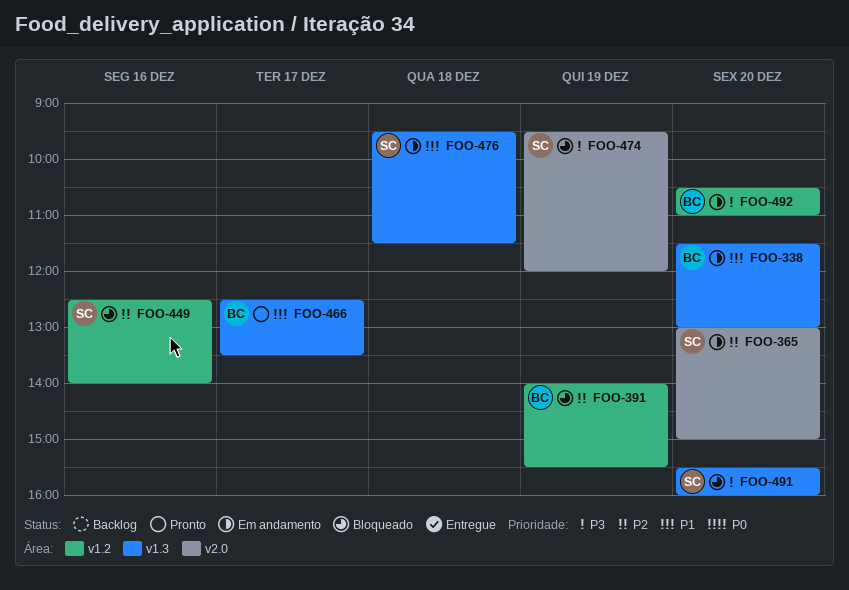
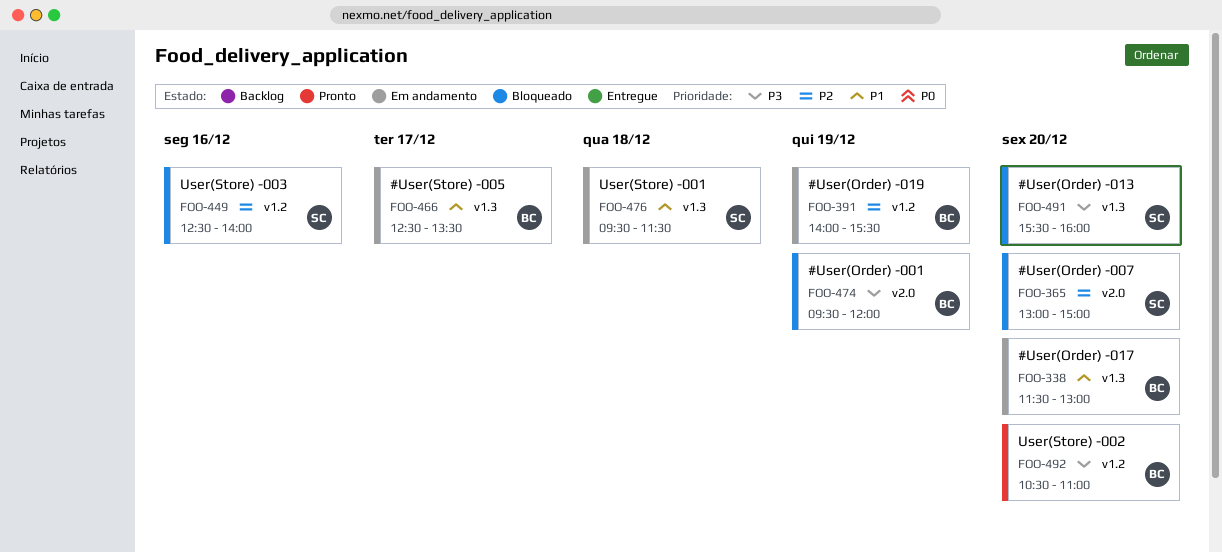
FOO-365, status: Em andamento -> Bloqueado
FOO-391, status: Bloqueado -> Em andamento
FOO-466, status: Pronto -> Em andamento
FOO-474, owner: SC -> BC
FOO-492, status: Em andamento -> Pronto

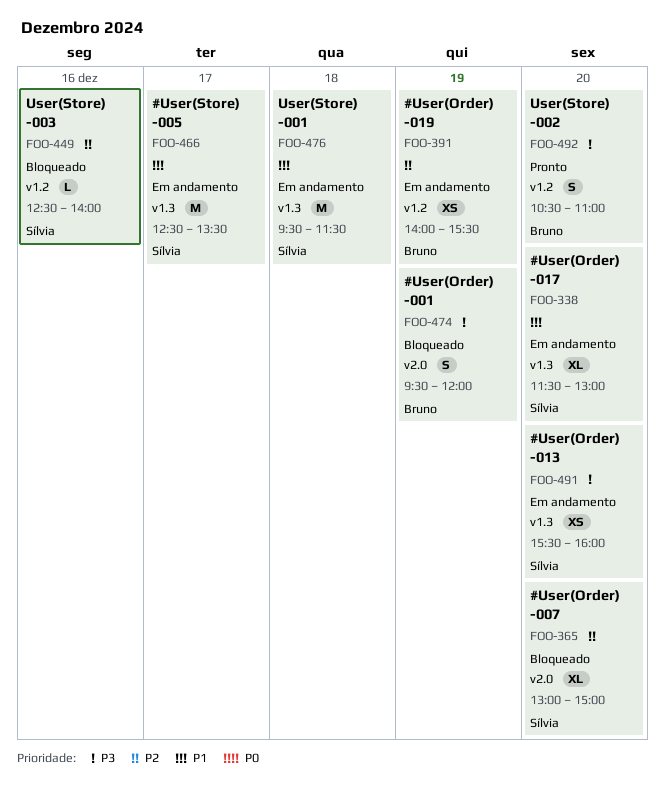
FOO-338, owner: Bruno -> Sílvia
FOO-466, owner: Bruno -> Sílvia
FOO-491, status: Bloqueado -> Em andamento

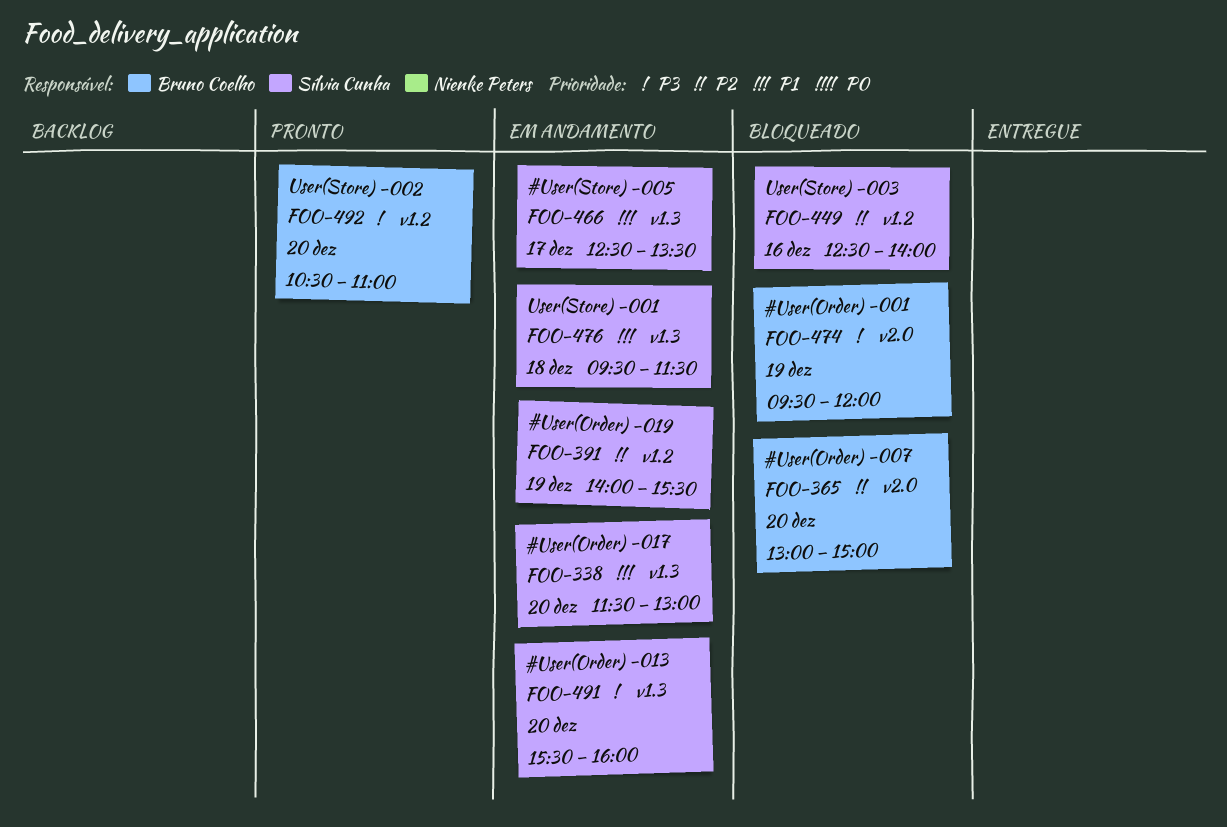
FOO-365, owner: Sílvia Cunha -> Bruno Coelho
FOO-391, owner: Bruno Coelho -> Sílvia Cunha

